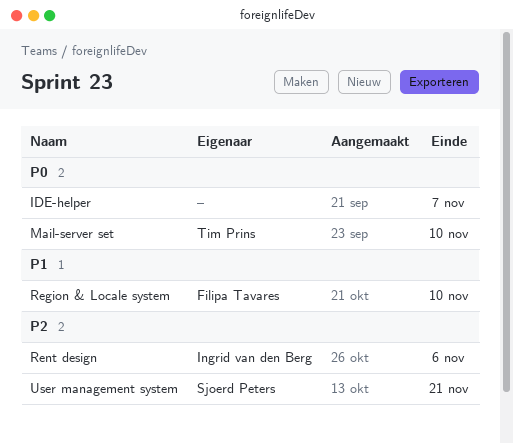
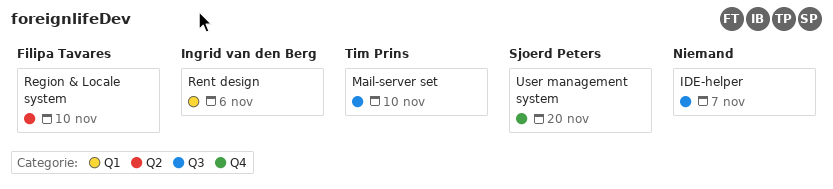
User management system, due: Nov 21 -> Nov 20

